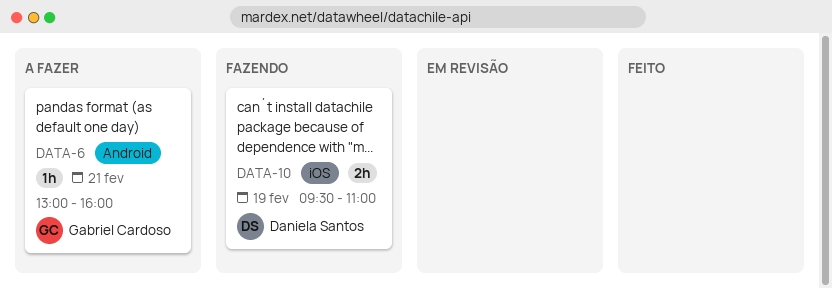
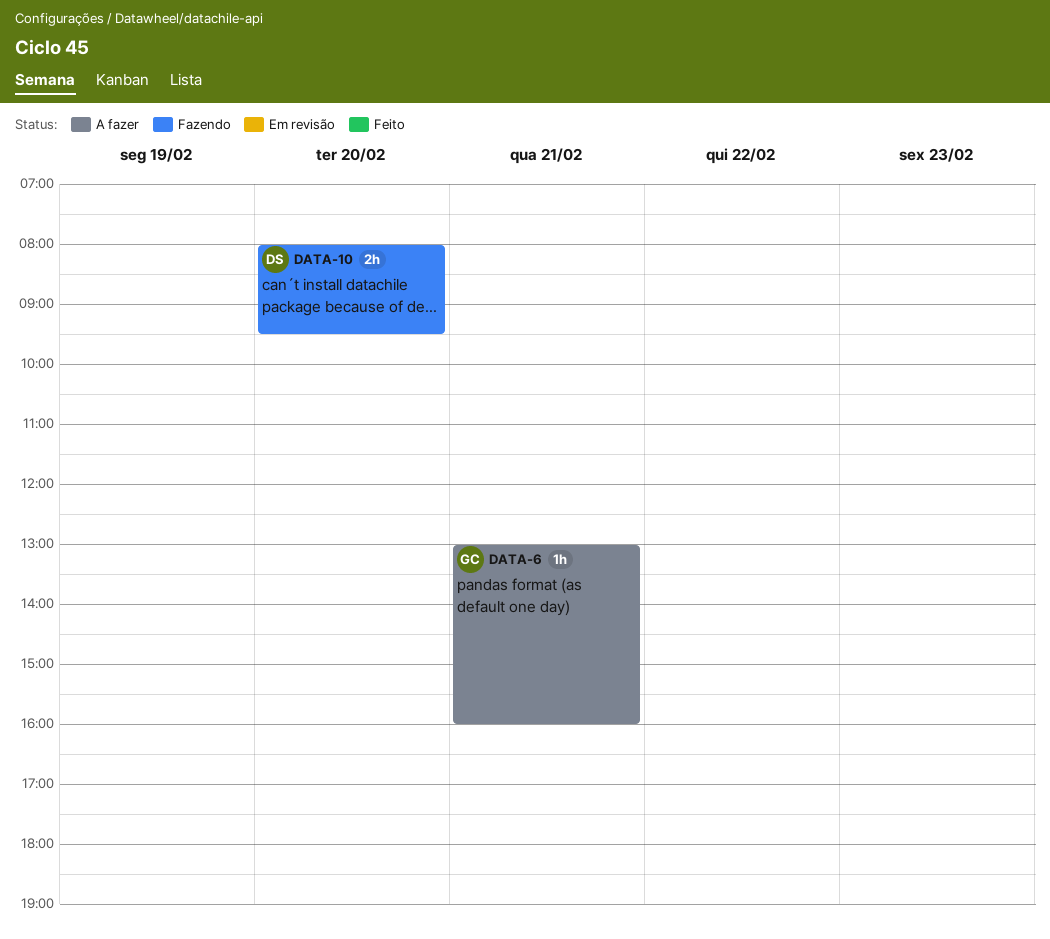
DATA-10, day: Feb 19 -> Feb 20
DATA-10, begins: 09:30 -> 08:00
DATA-10, ends: 11:00 -> 09:30

